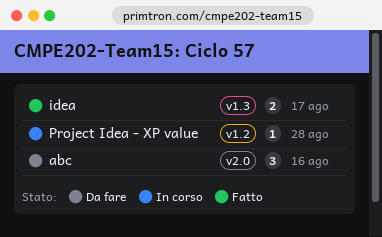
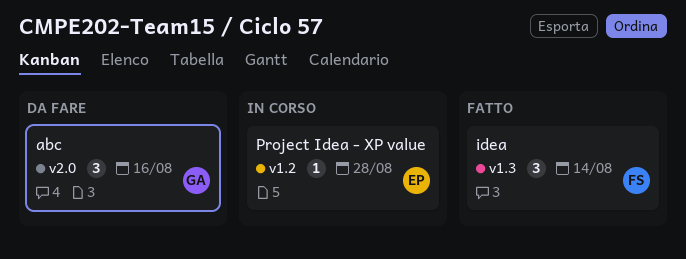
idea, estimate: 2 -> 3
idea, due: Aug 17 -> Aug 14

